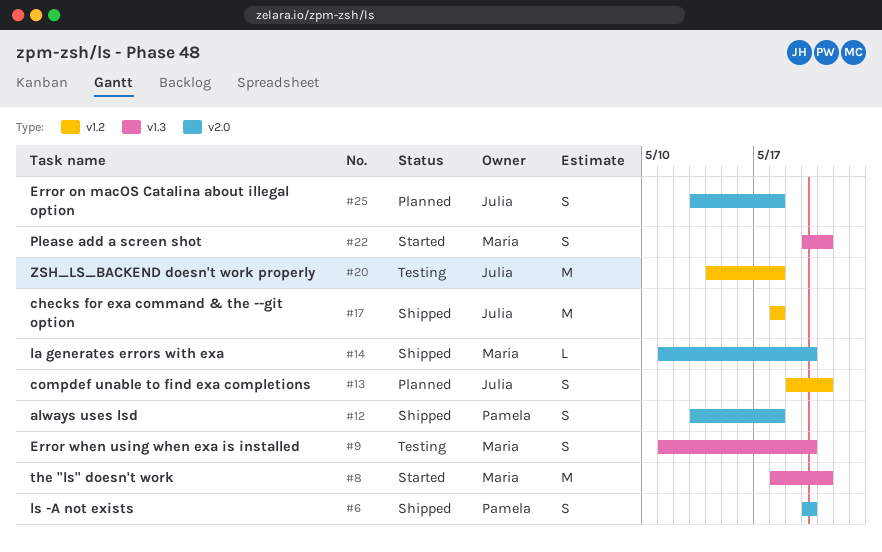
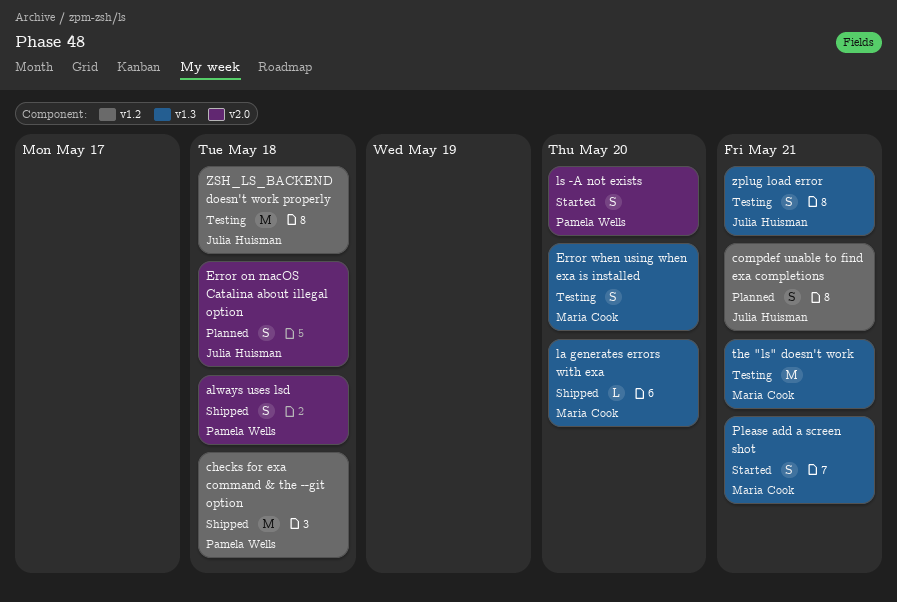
checks for exa command & the --git option, owner: Julia Huisman -> Pamela Wells
la generates errors with exa, label: v2.0 -> v1.3
ls -A not exists, status: Shipped -> Started
the "ls" doesn't work, status: Started -> Testing
zplug load error: none -> present

